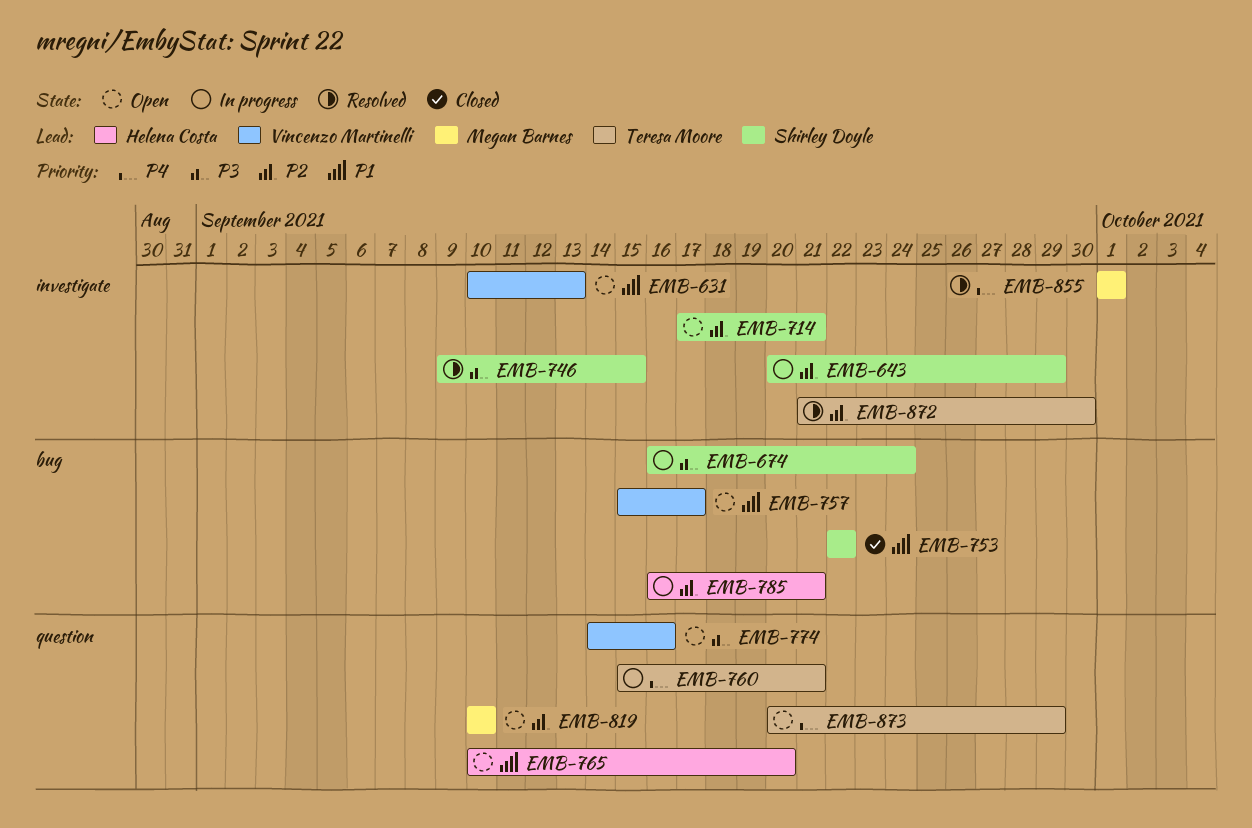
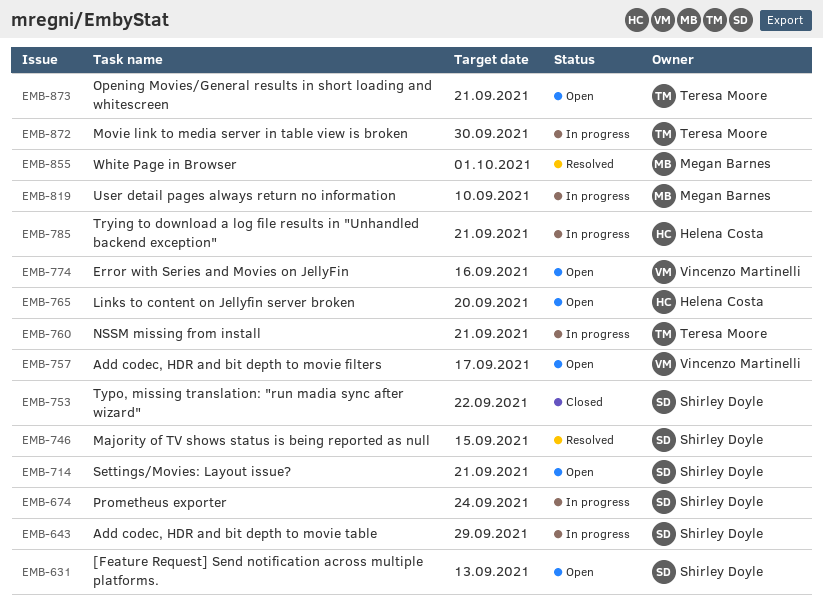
EMB-631, owner: Vincenzo Martinelli -> Shirley Doyle
EMB-819, status: Open -> In progress
EMB-872, status: Resolved -> In progress
EMB-873, due: Sep 29 -> Sep 21

